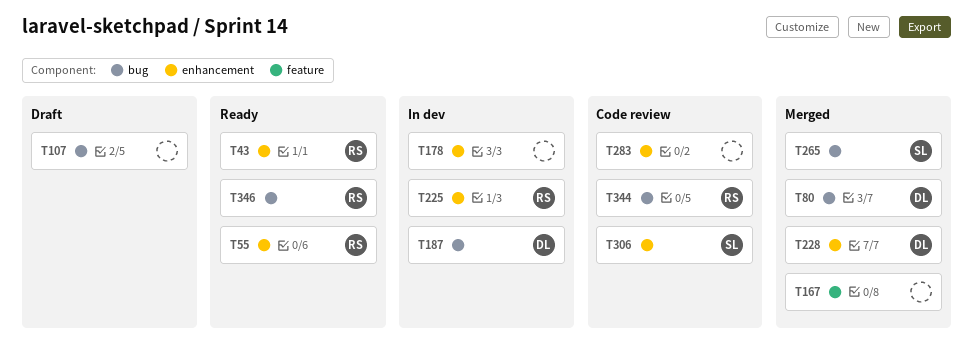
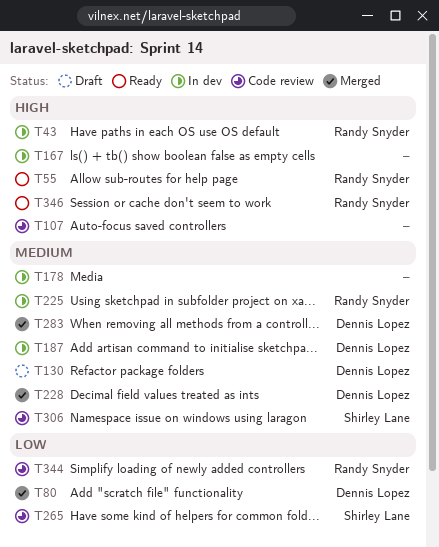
T43, status: Ready -> In dev
T107, status: Draft -> Code review
T130: none -> present
T167, status: Merged -> In dev
T265, status: Merged -> Code review
T283, status: Code review -> Merged
T283, owner: none -> Dennis Lopez

